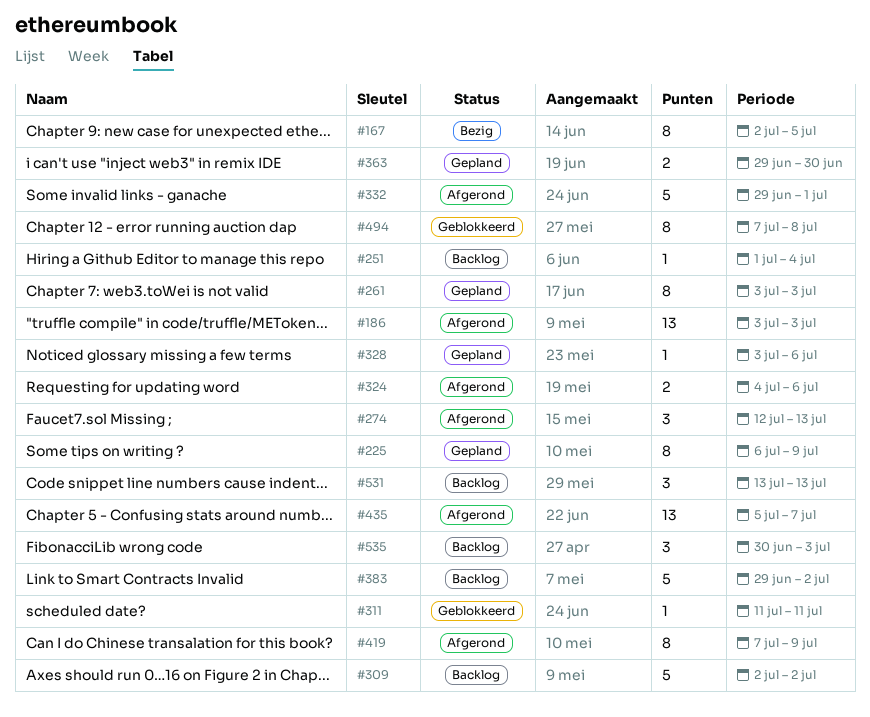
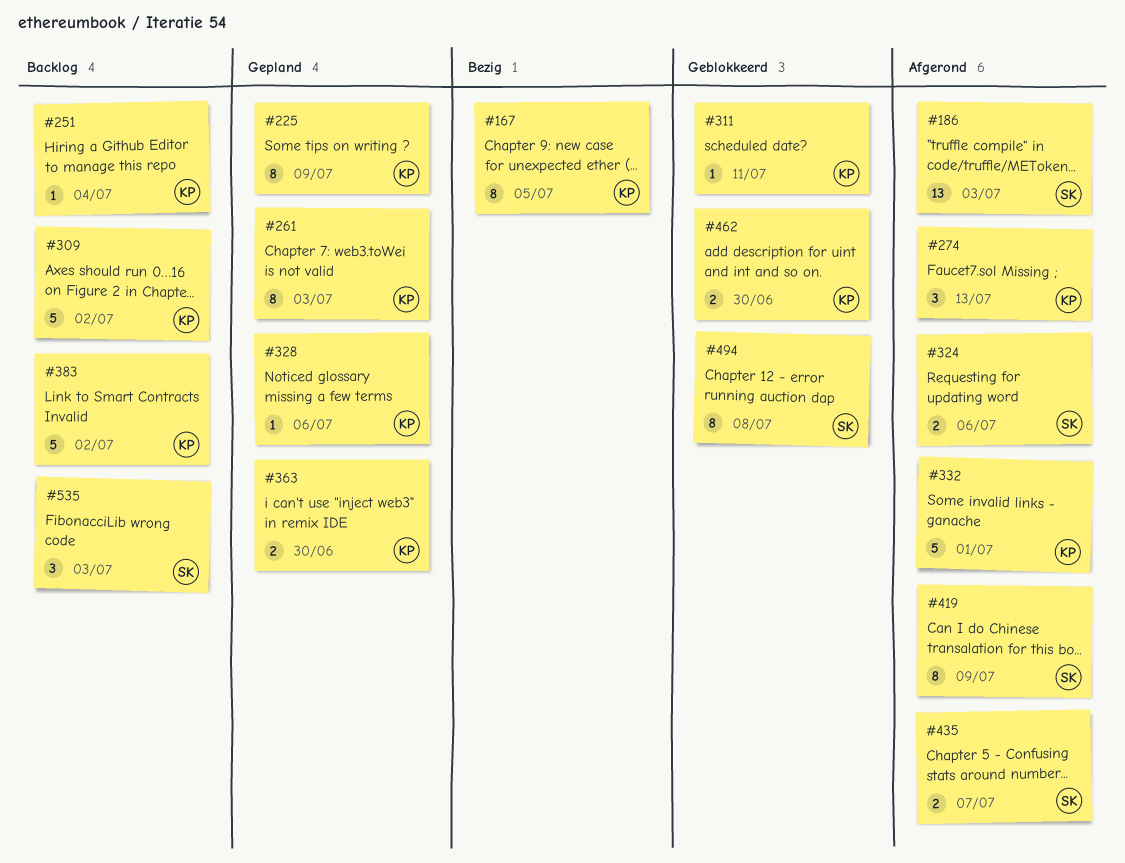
#435, estimate: 13 -> 2
#462: none -> present
#531: present -> none

